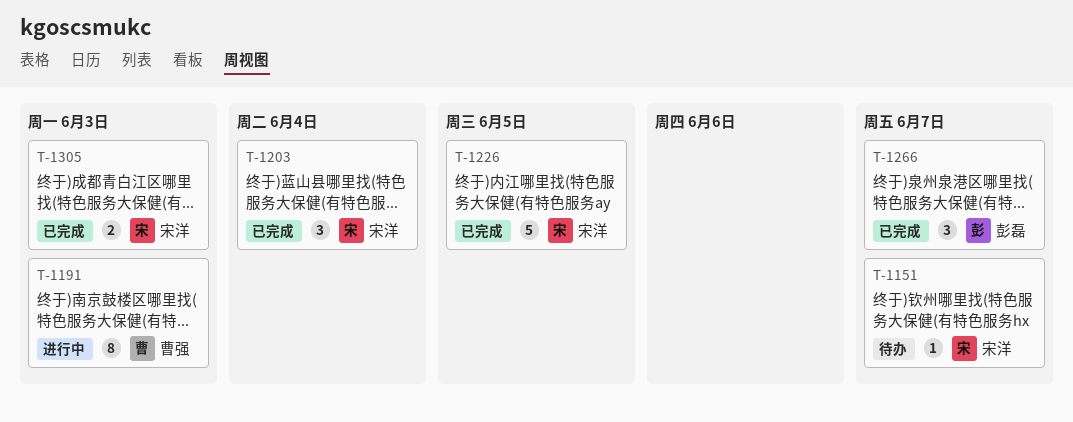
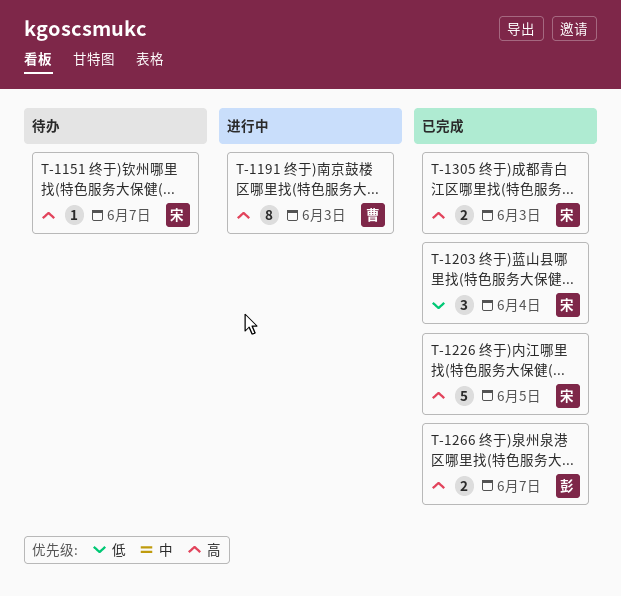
T-1266, estimate: 3 -> 2

